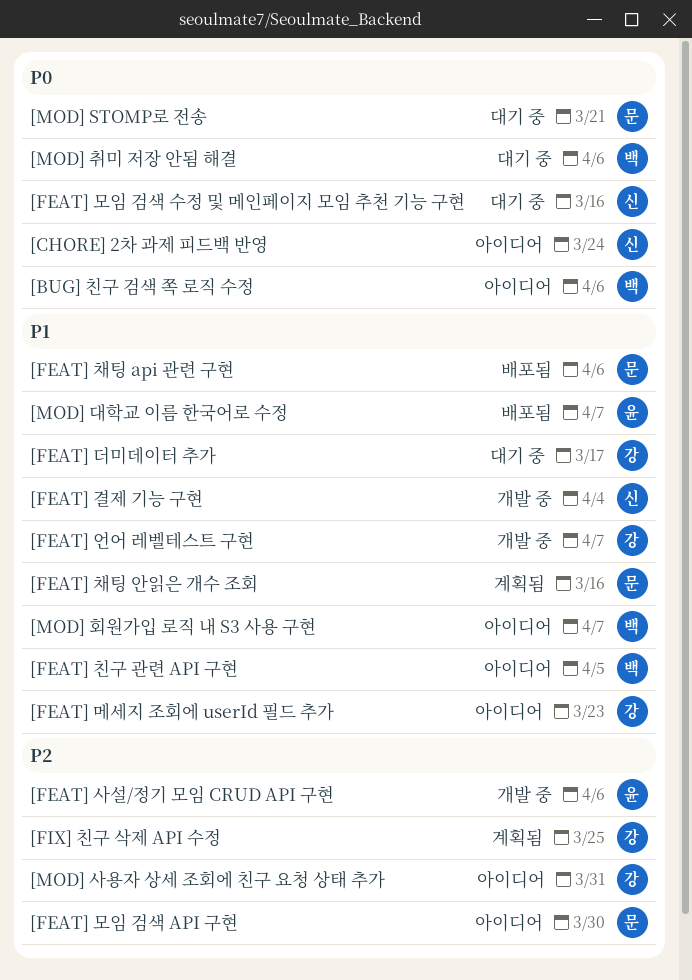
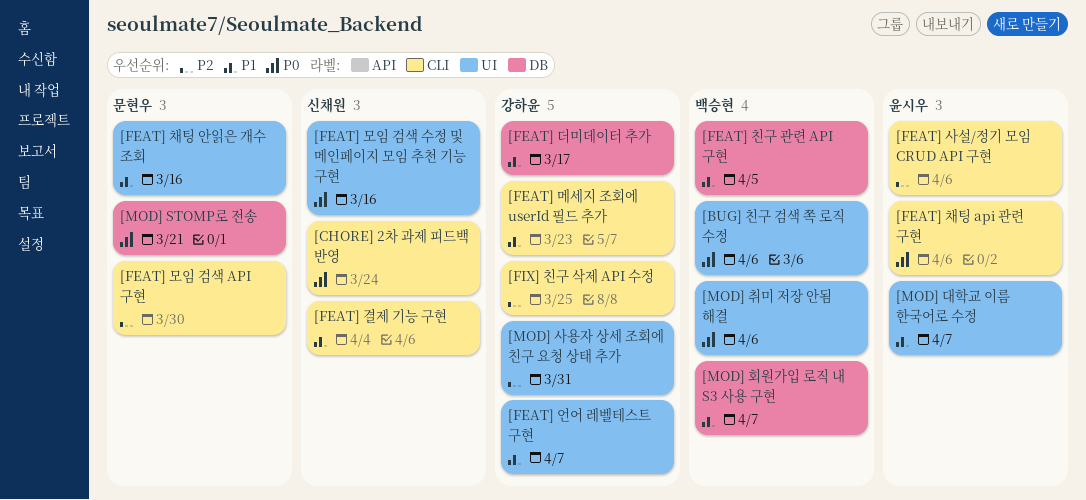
[FEAT] 채팅 api 관련 구현, owner: 문현우 -> 윤시우
[FEAT] 채팅 api 관련 구현, priority: P1 -> P0

